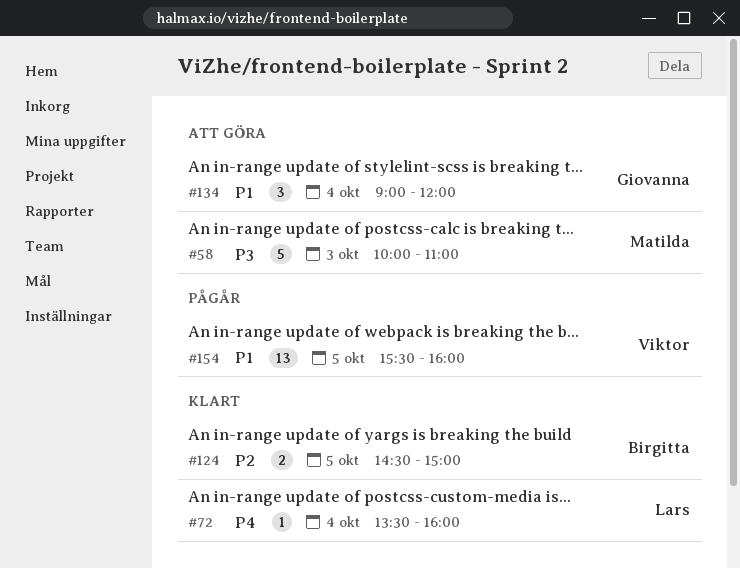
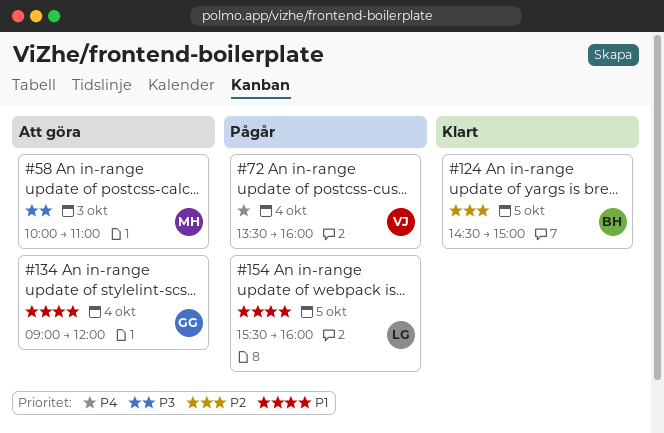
#72, status: Klart -> Pågår
#72, owner: Lars -> Viktor
#154, owner: Viktor -> Lars

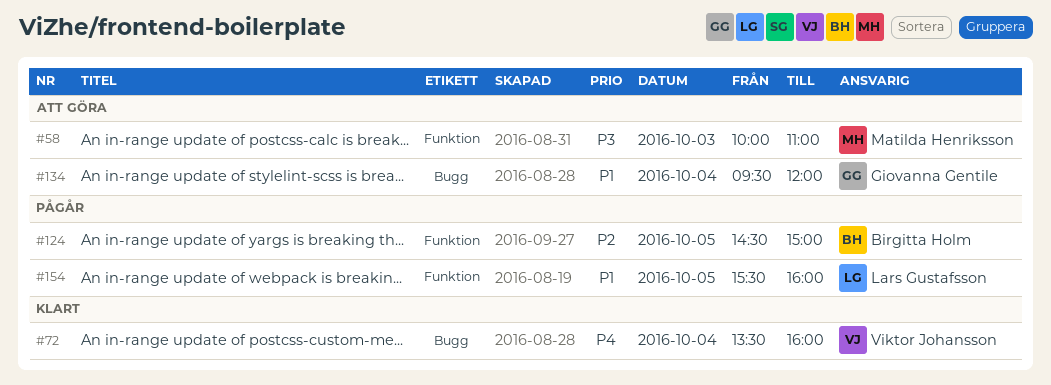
#72, status: Pågår -> Klart
#124, status: Klart -> Pågår
#134, begins: 09:00 -> 09:30

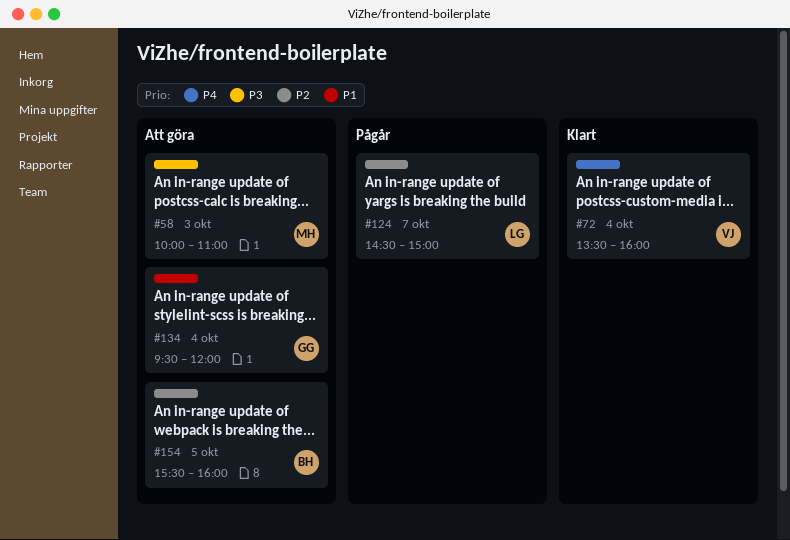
#124, owner: Birgitta Holm -> Lars Gustafsson
#124, day: Oct 5 -> Oct 7
#154, status: Pågår -> Att göra
#154, owner: Lars Gustafsson -> Birgitta Holm
#154, priority: P1 -> P2

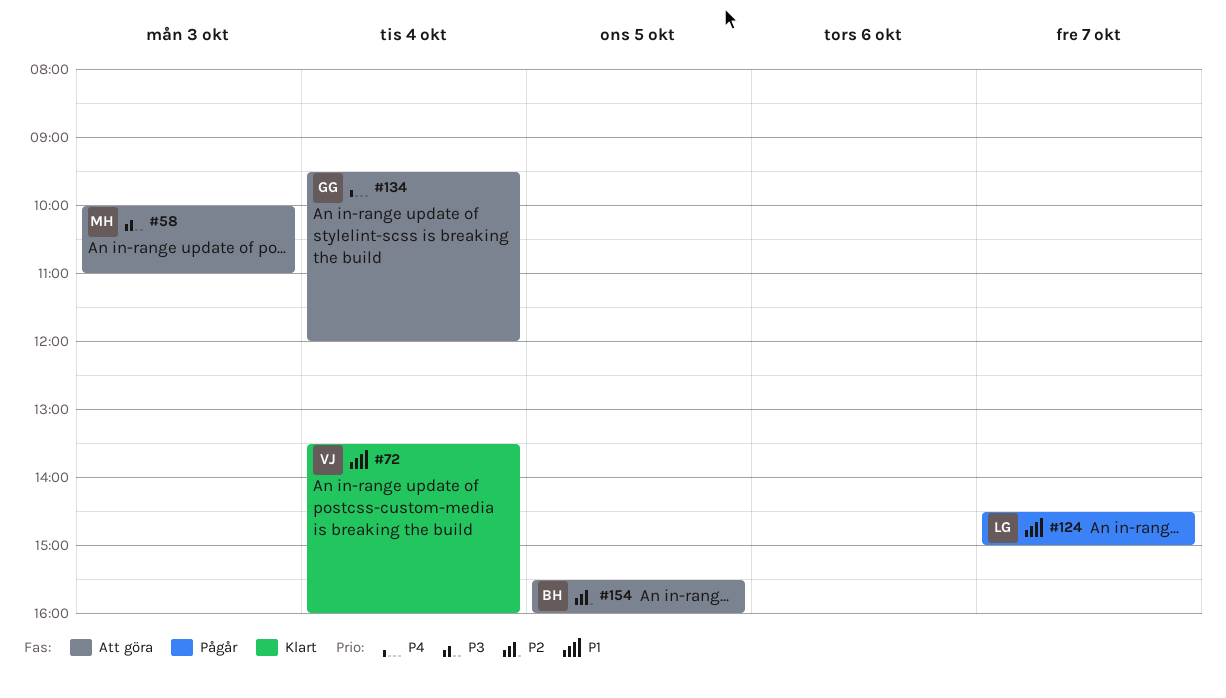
#72, priority: P4 -> P1
#124, priority: P2 -> P1
#134, priority: P1 -> P4

